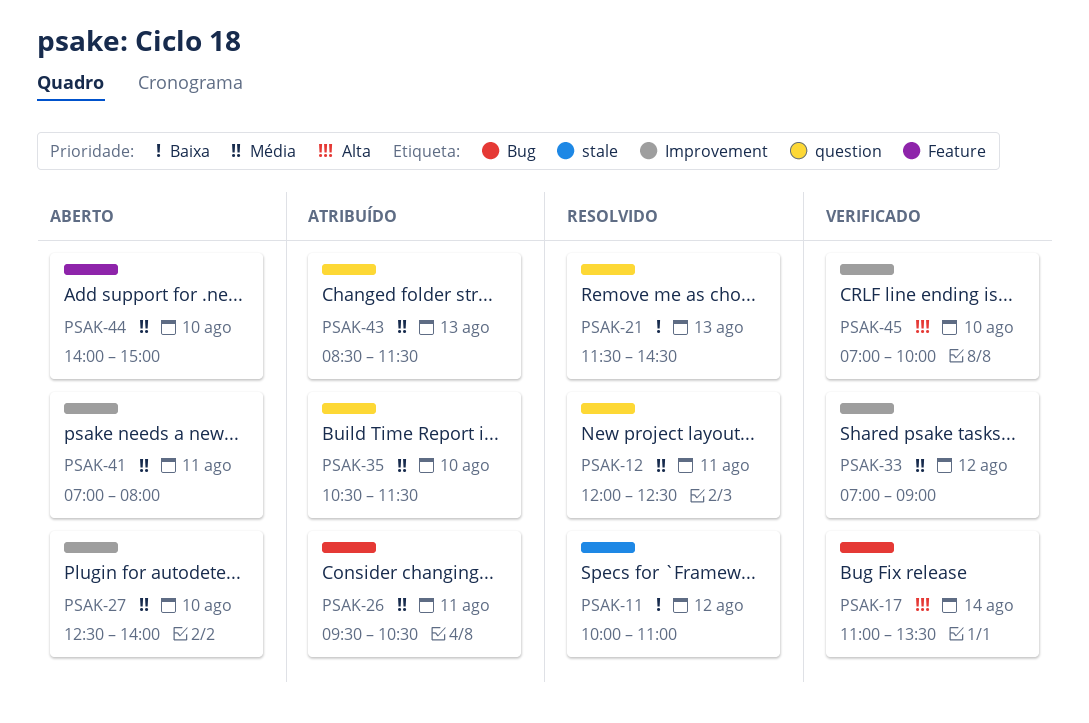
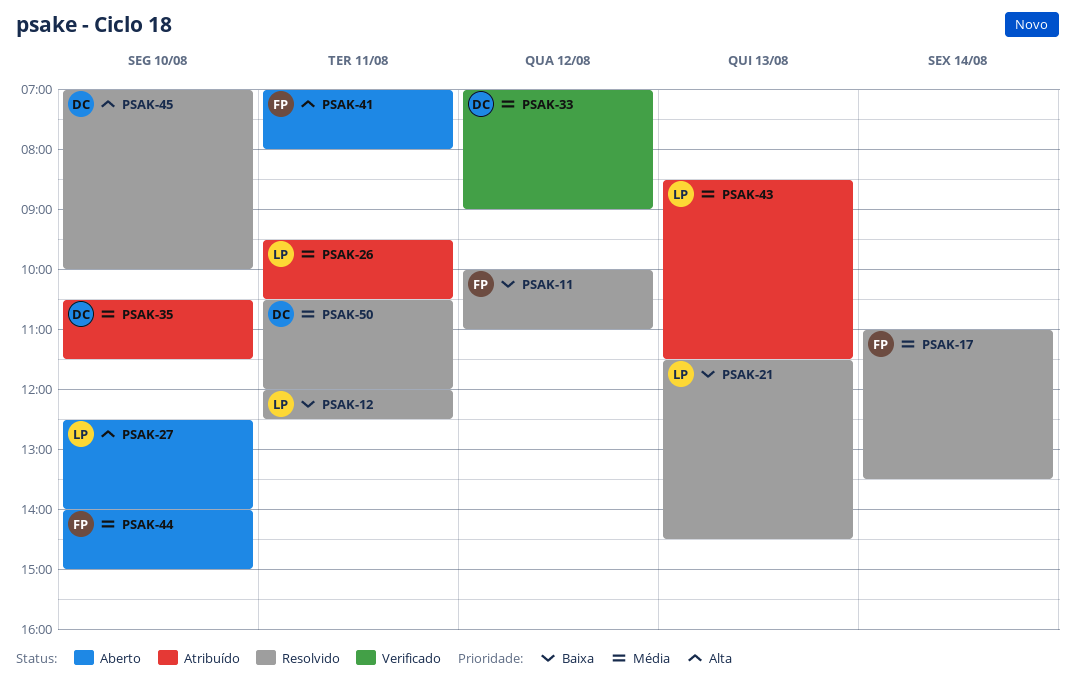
PSAK-12, priority: Média -> Baixa
PSAK-17, status: Verificado -> Resolvido
PSAK-17, priority: Alta -> Média
PSAK-27, priority: Média -> Alta
PSAK-41, priority: Média -> Alta
PSAK-45, status: Verificado -> Resolvido
PSAK-50: none -> present

